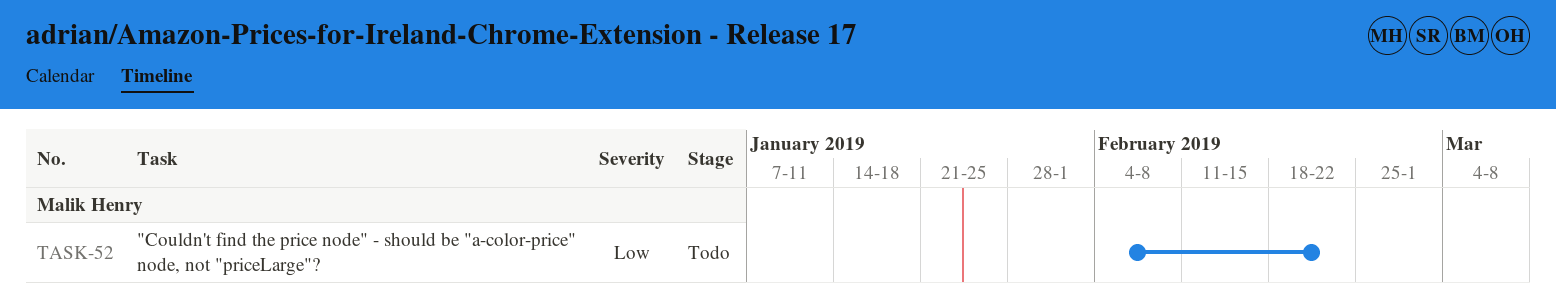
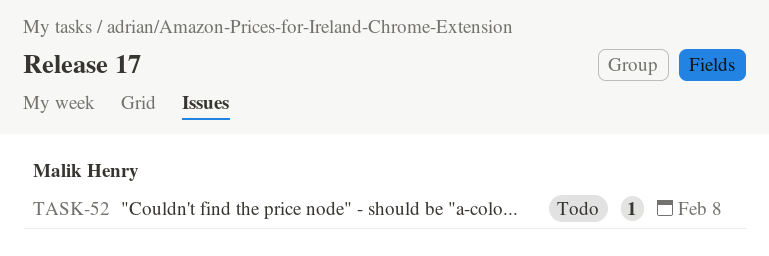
TASK-52, due: Feb 22 -> Feb 8

